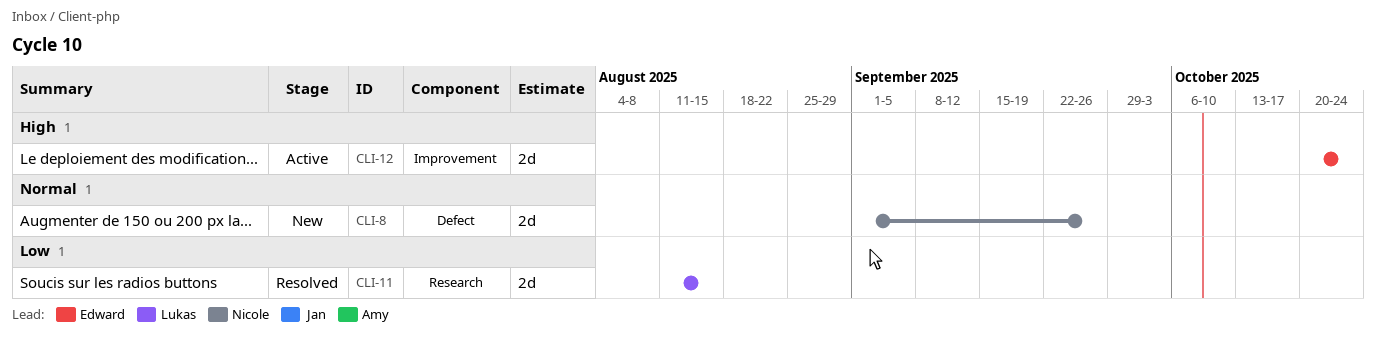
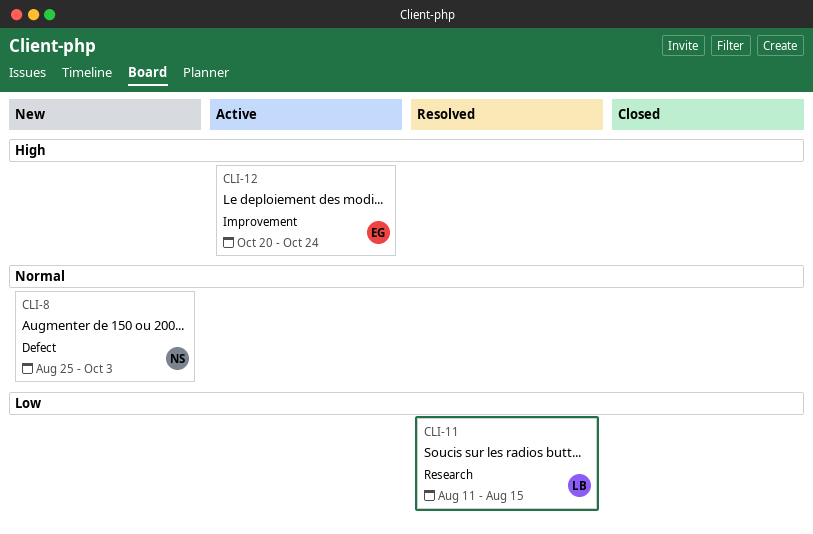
CLI-8, start: Sep 1 -> Aug 25
CLI-8, due: Sep 26 -> Oct 3

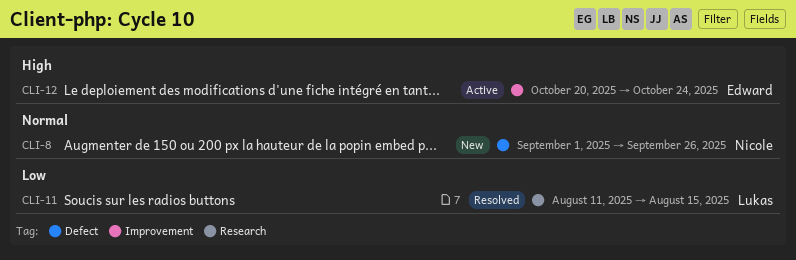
CLI-8, start: Aug 25 -> Sep 1
CLI-8, due: Oct 3 -> Sep 26

